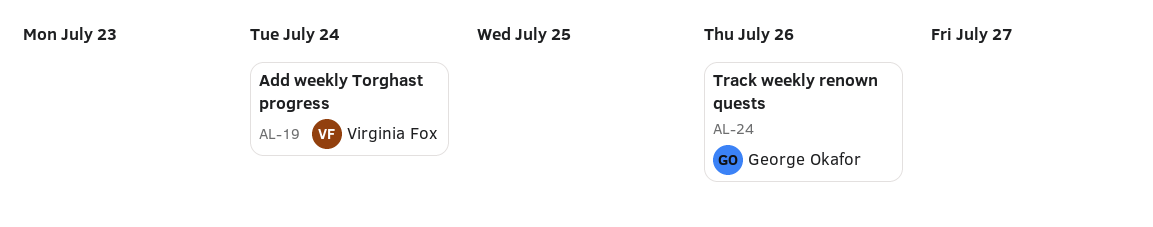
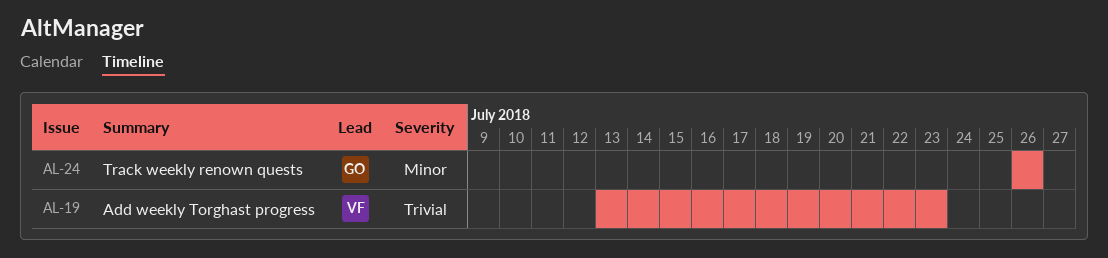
AL-19, due: Jul 24 -> Jul 23

